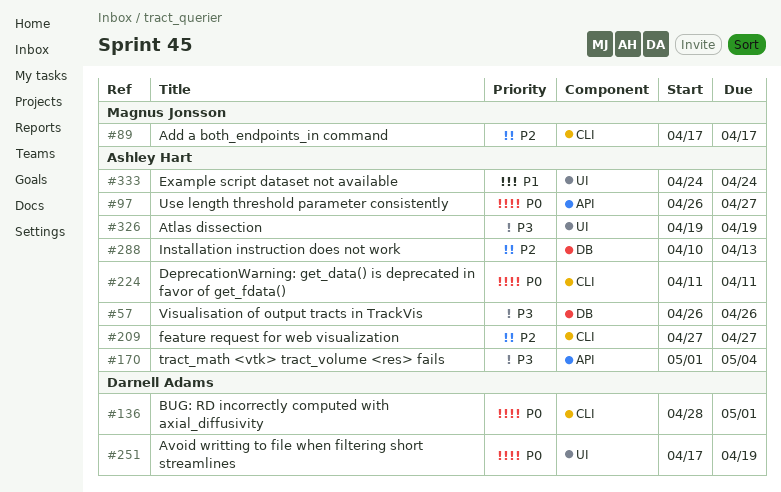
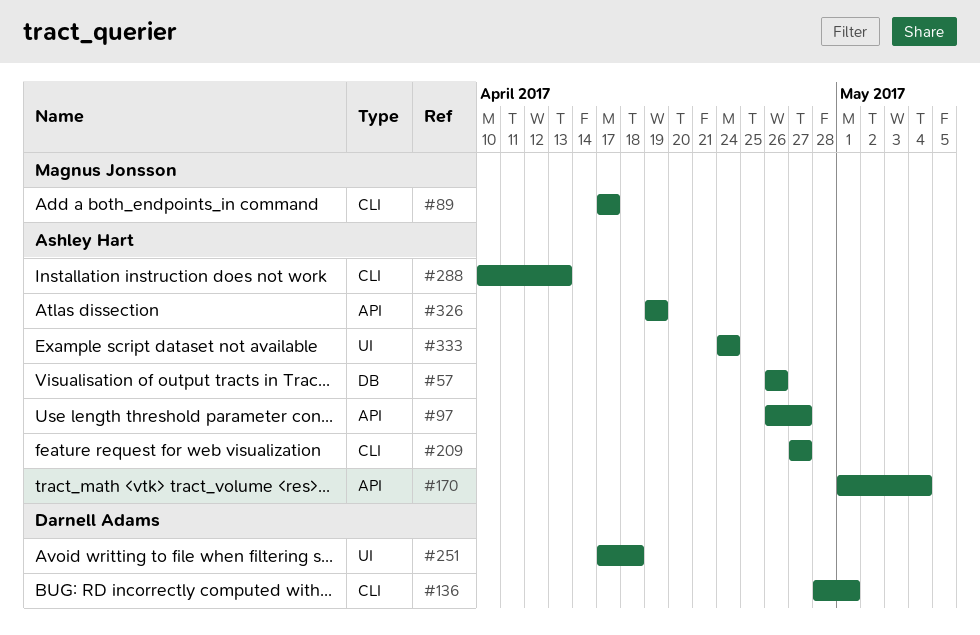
#224: present -> none
#251, due: Apr 19 -> Apr 18
#288, label: DB -> CLI
#326, label: UI -> API

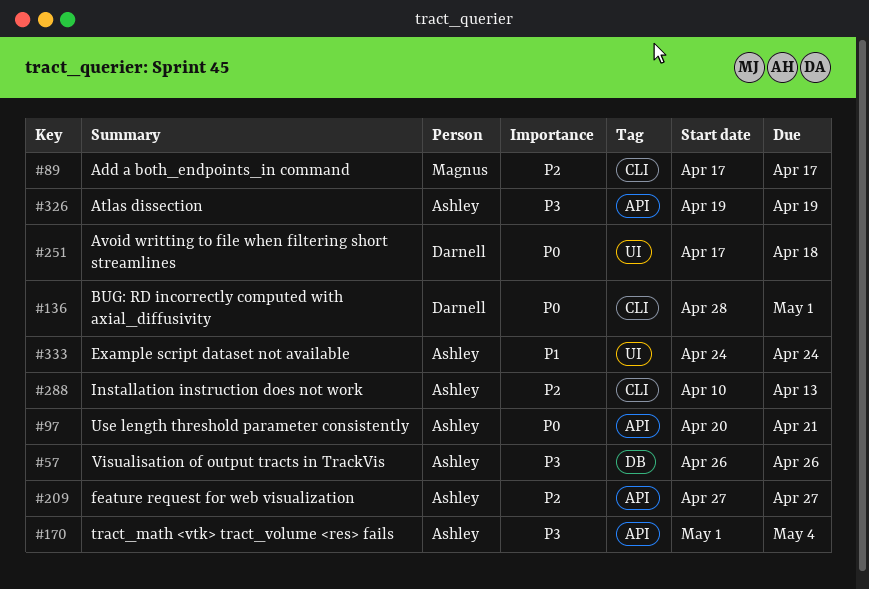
#97, start: Apr 26 -> Apr 20
#97, due: Apr 27 -> Apr 21
#209, label: CLI -> API

